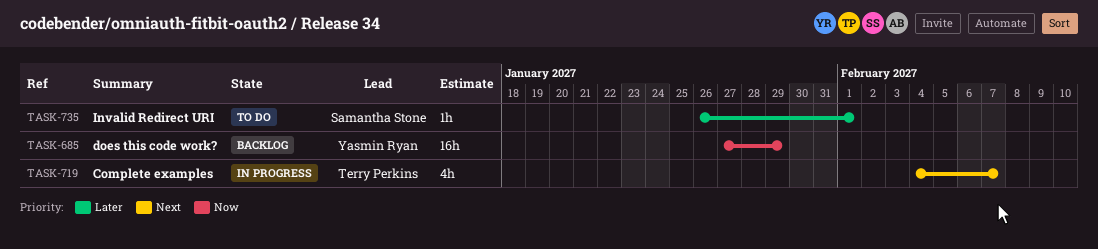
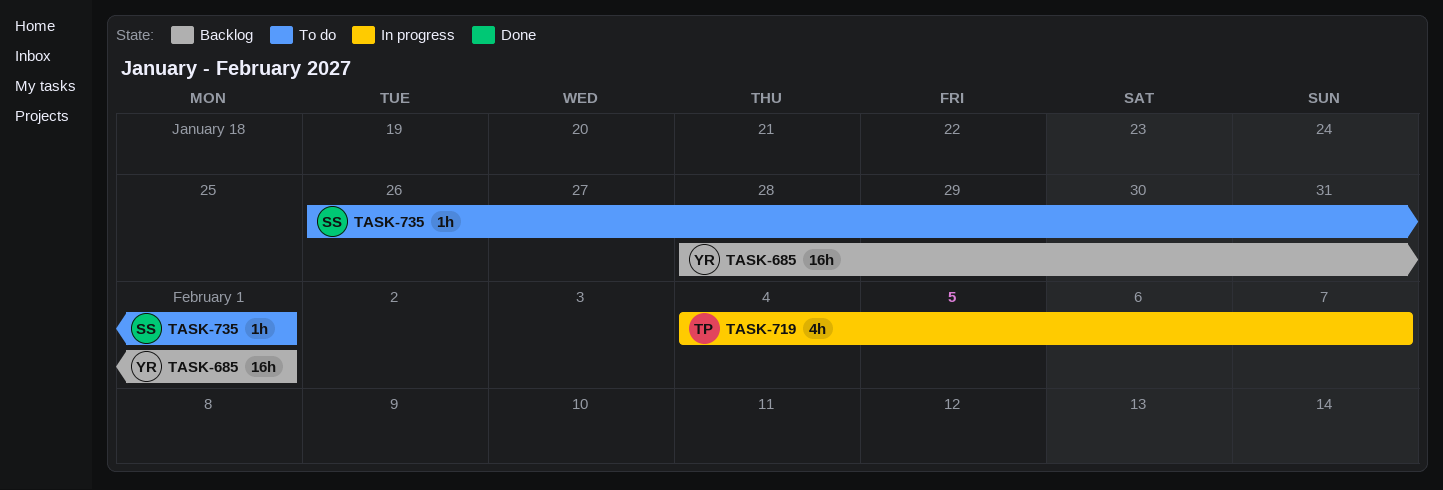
TASK-685, start: Jan 27 -> Jan 28
TASK-685, due: Jan 29 -> Feb 1

